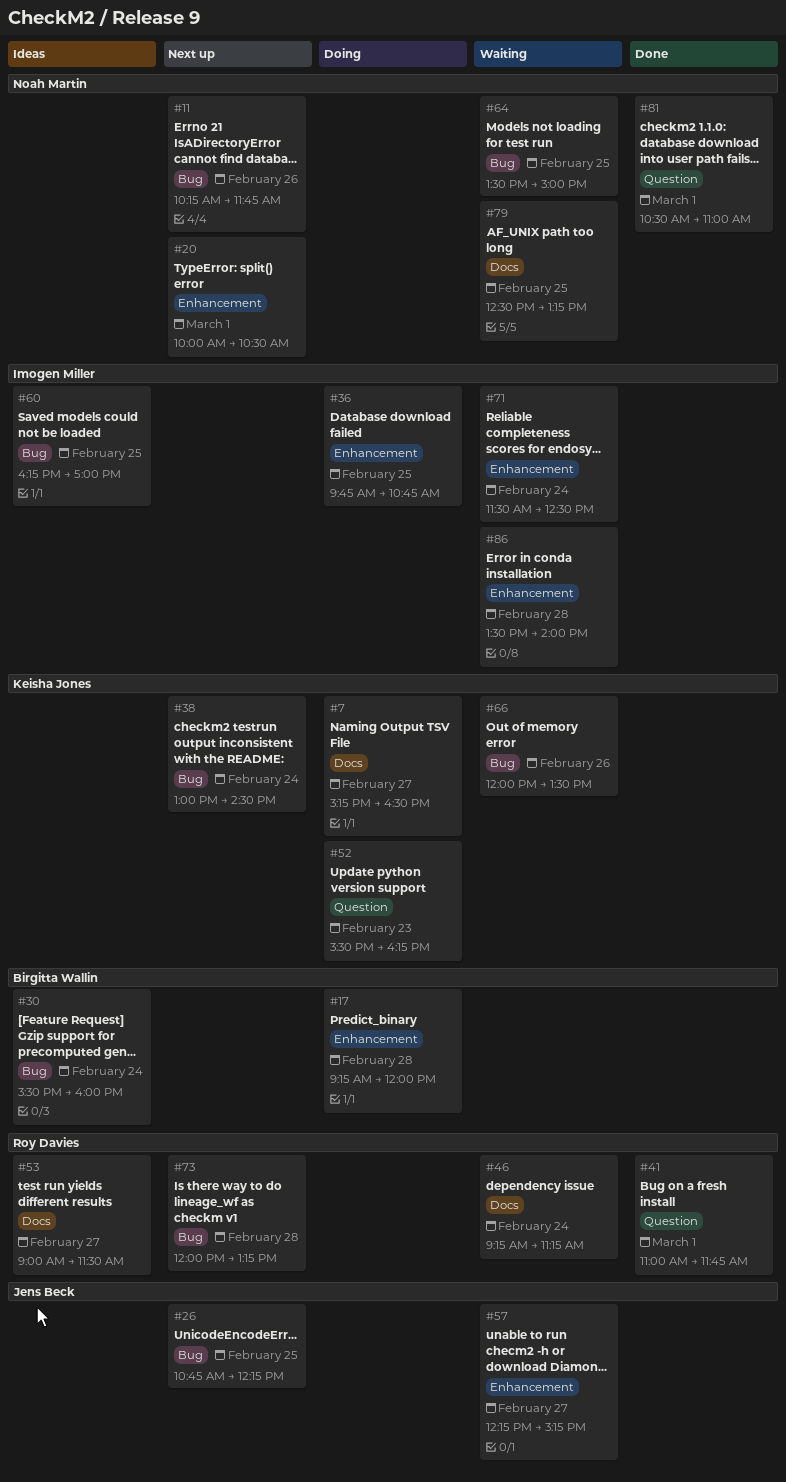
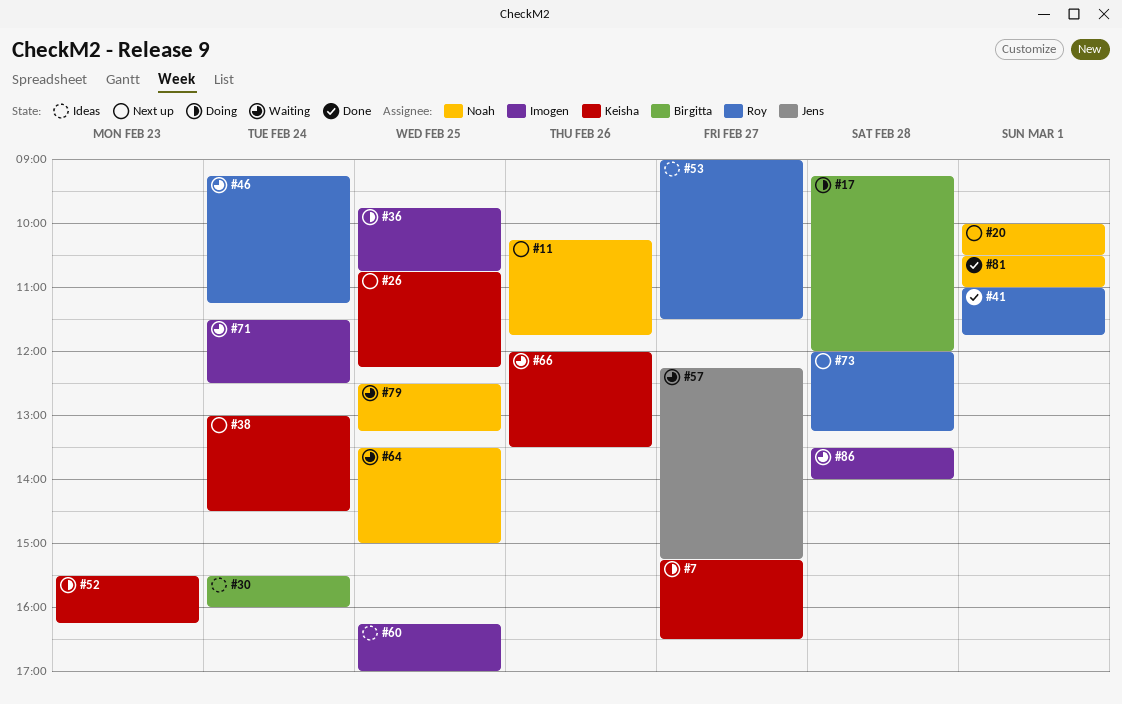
#26, owner: Jens Beck -> Keisha Jones

